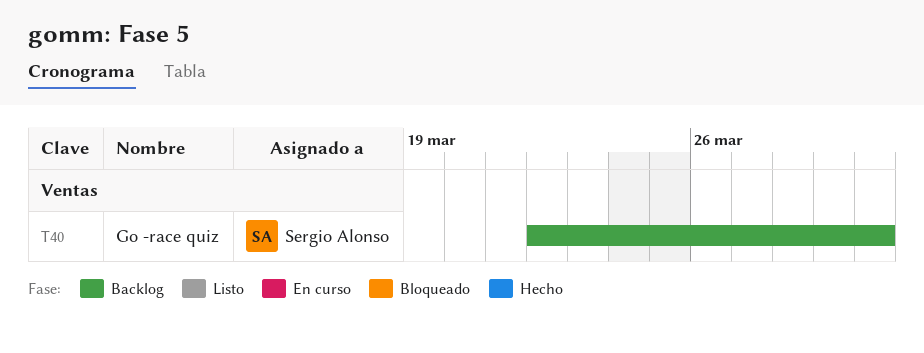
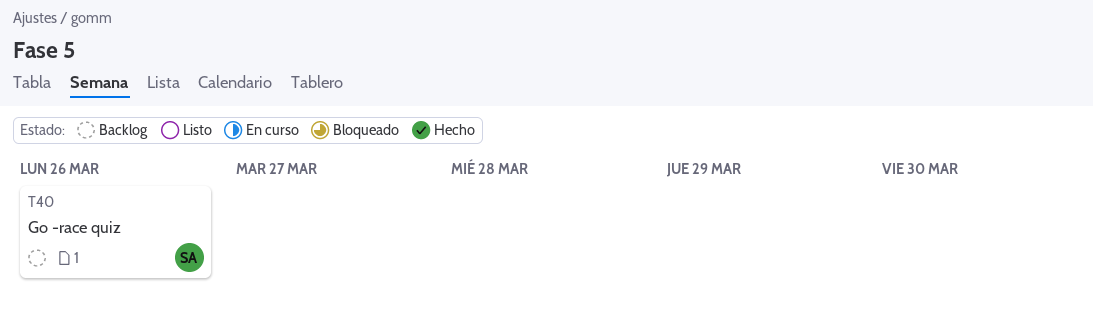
T40, due: Mar 30 -> Mar 26

